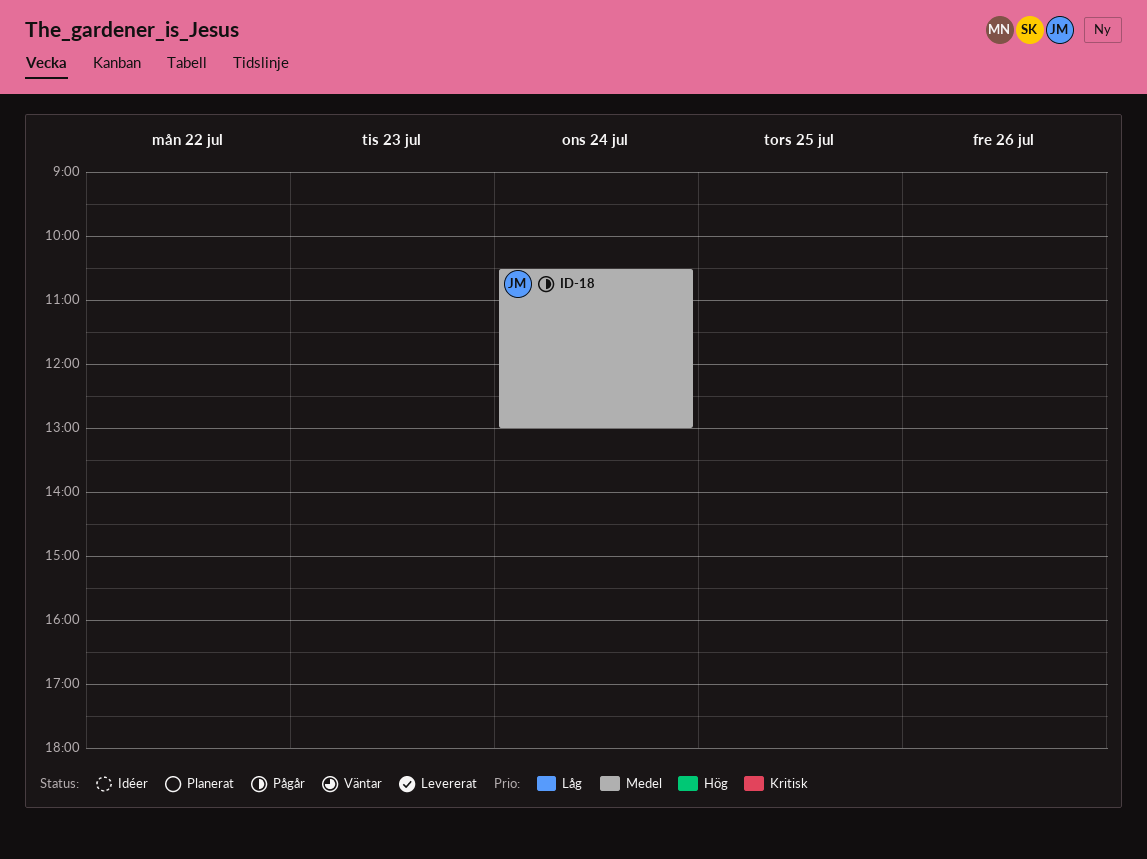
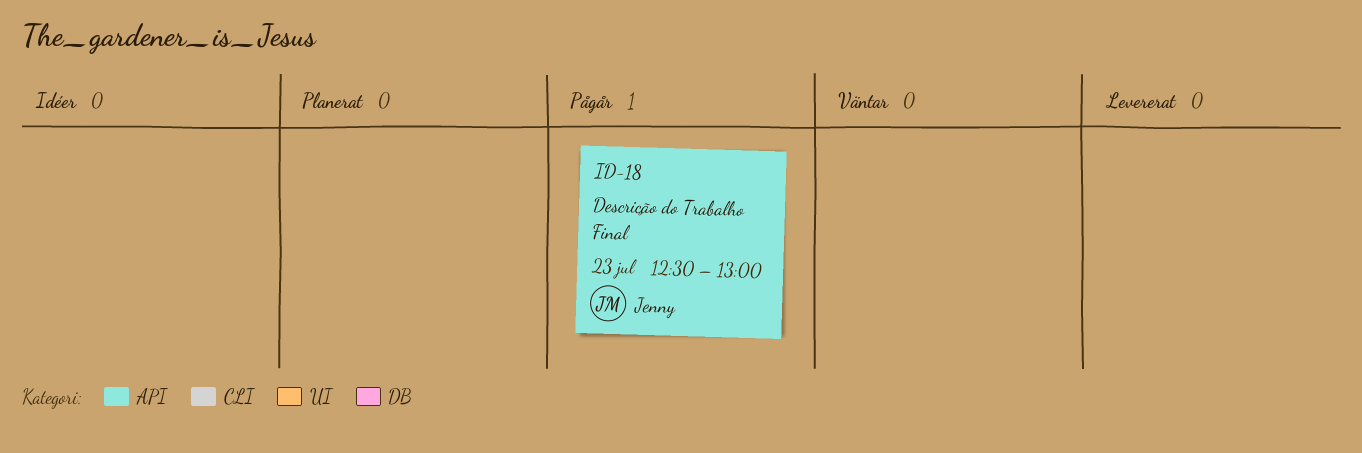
ID-18, day: Jul 24 -> Jul 23
ID-18, begins: 10:30 -> 12:30

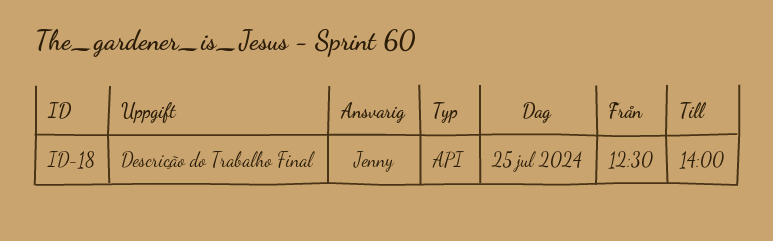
ID-18, day: Jul 23 -> Jul 25
ID-18, ends: 13:00 -> 14:00

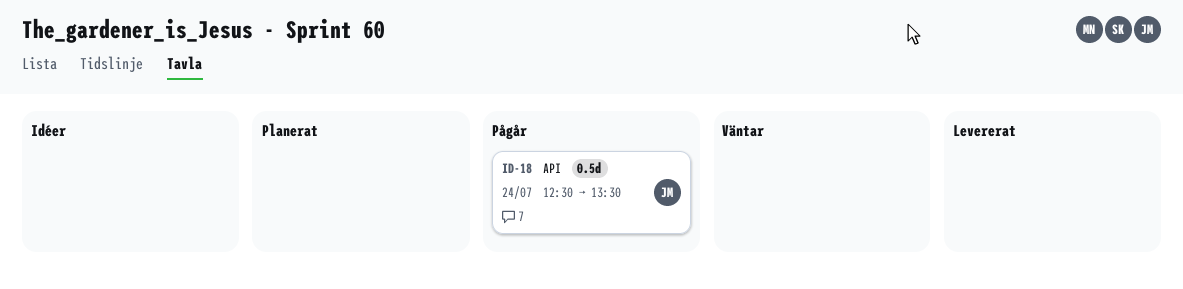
ID-18, day: Jul 25 -> Jul 24
ID-18, ends: 14:00 -> 13:30

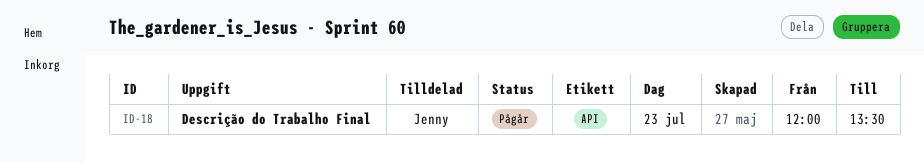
ID-18, day: Jul 24 -> Jul 23
ID-18, begins: 12:30 -> 12:00

